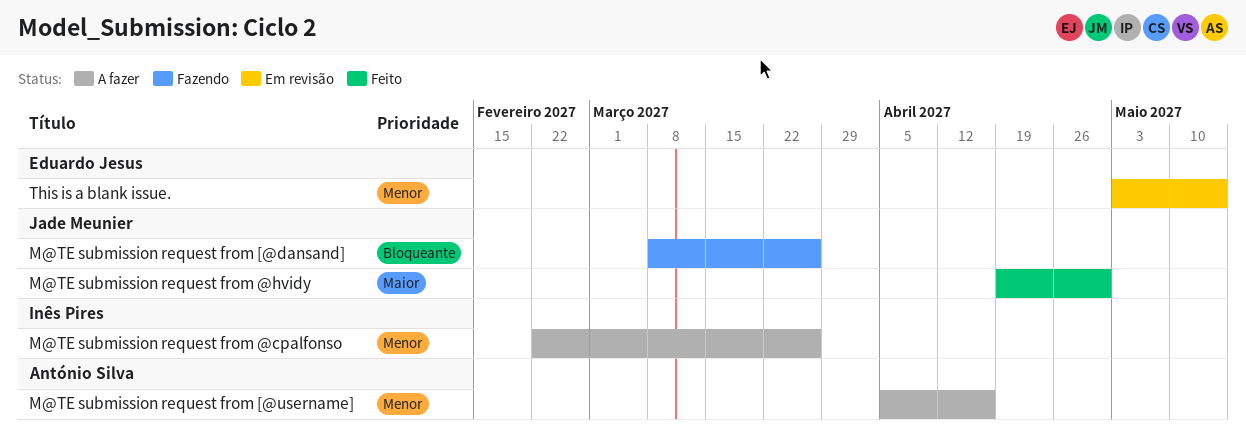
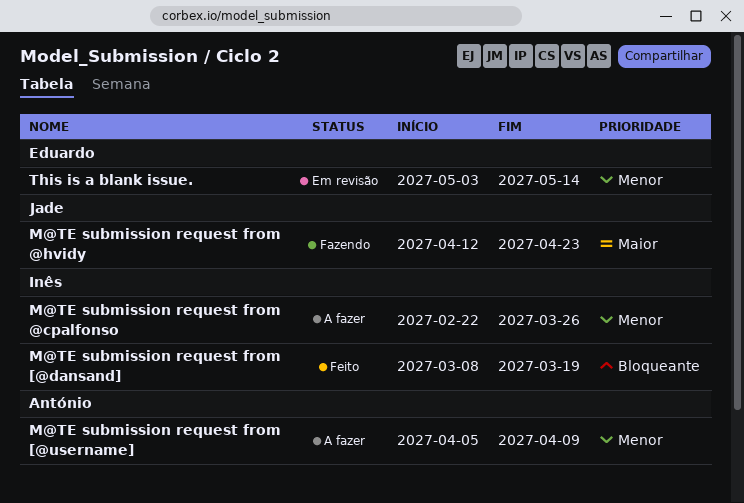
M@TE submission request from @hvidy, status: Feito -> Fazendo
M@TE submission request from @hvidy, start: Apr 19 -> Apr 12
M@TE submission request from @hvidy, due: Apr 30 -> Apr 23
M@TE submission request from [@dansand], status: Fazendo -> Feito
M@TE submission request from [@dansand], owner: Jade Meunier -> Inês Pires
M@TE submission request from [@dansand], due: Mar 26 -> Mar 19
M@TE submission request from [@username], due: Apr 16 -> Apr 9

